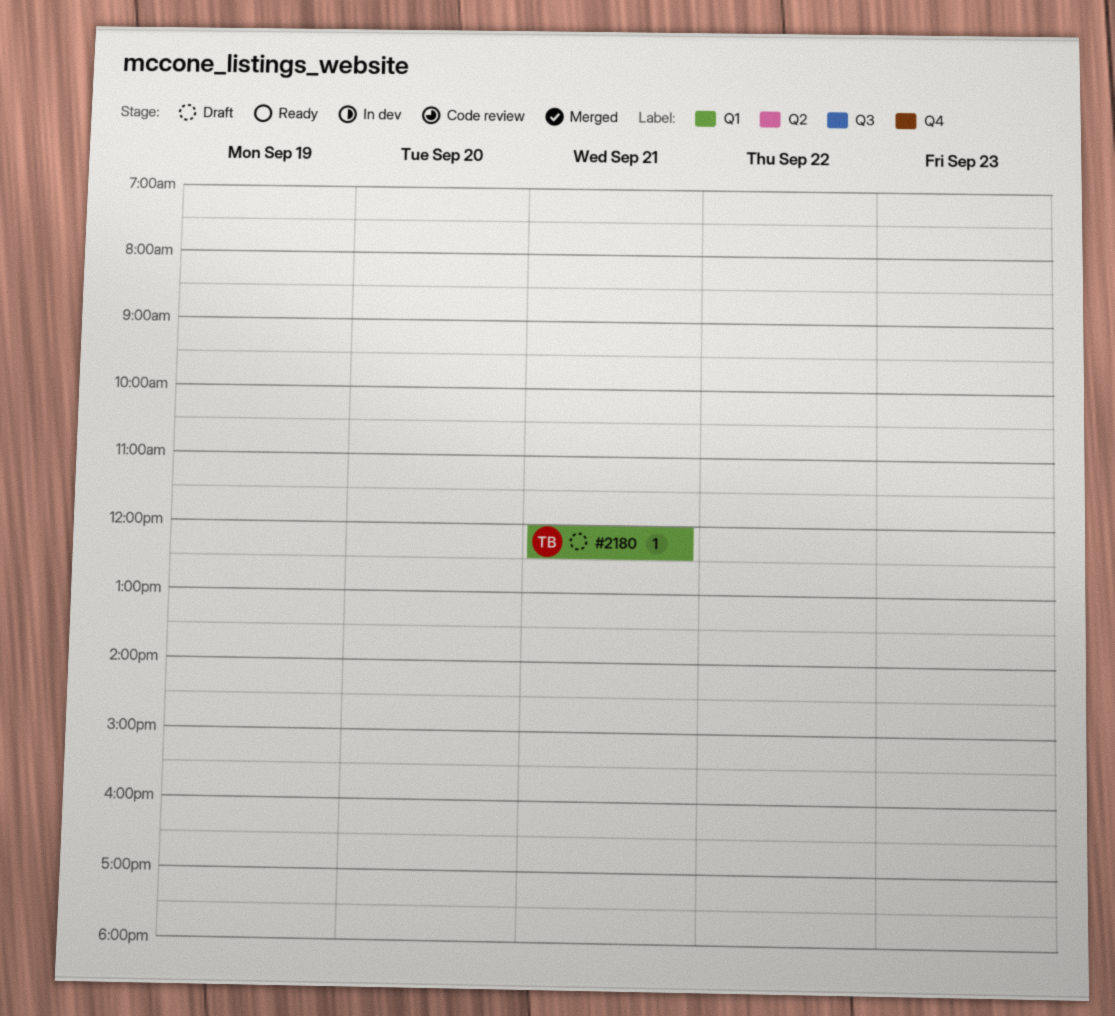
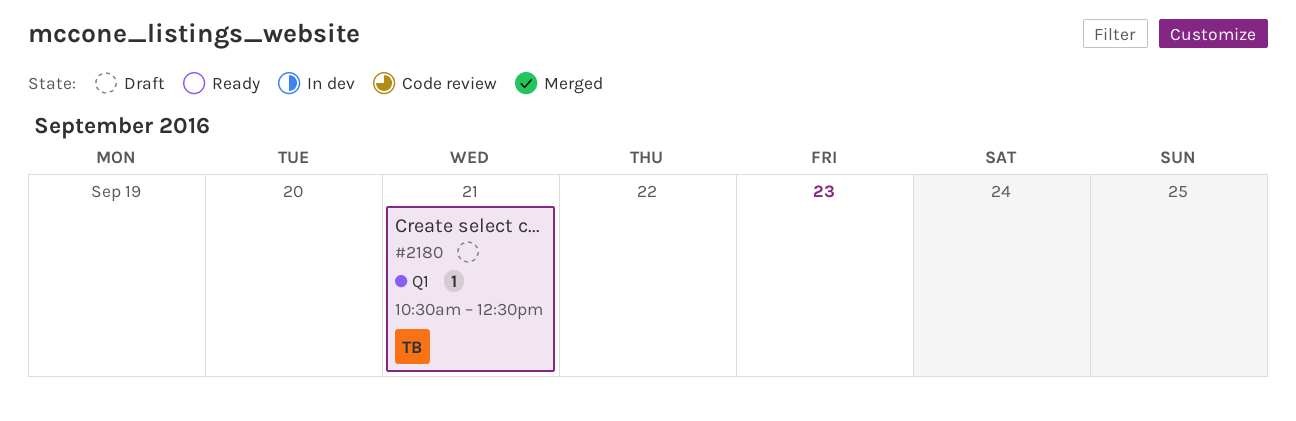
#2180, begins: 12:00 -> 10:30

